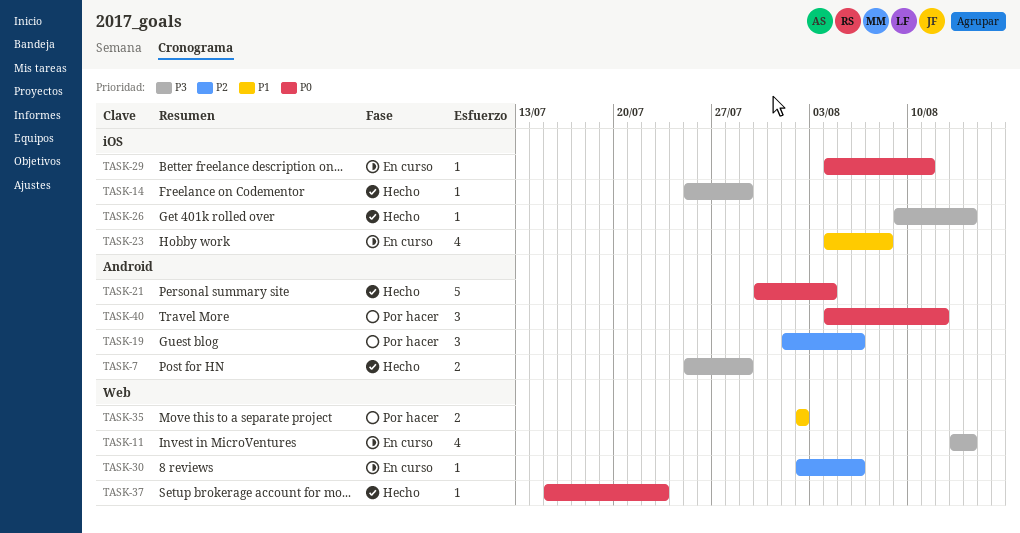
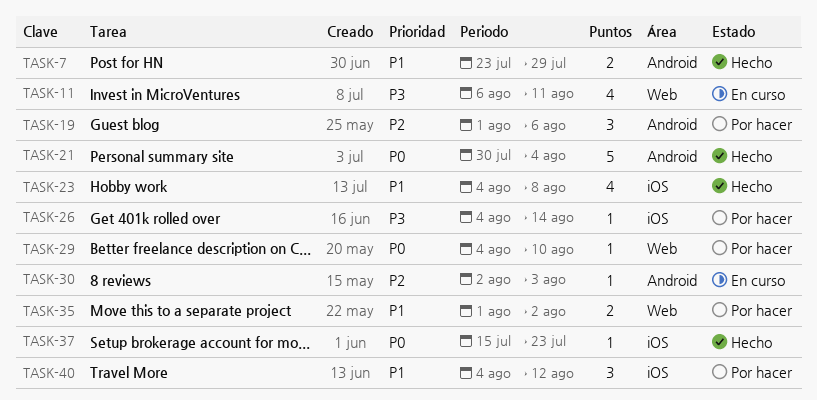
TASK-7, priority: P3 -> P1
TASK-7, start: Jul 25 -> Jul 23
TASK-11, start: Aug 13 -> Aug 6
TASK-11, due: Aug 14 -> Aug 11
TASK-14: present -> none
TASK-23, status: En curso -> Hecho
TASK-26, status: Hecho -> Por hacer
TASK-26, start: Aug 9 -> Aug 4
TASK-29, status: En curso -> Por hacer
TASK-29, label: iOS -> Web
TASK-29, due: Aug 11 -> Aug 10
TASK-30, label: Web -> Android
TASK-30, due: Aug 6 -> Aug 3
TASK-35, start: Aug 2 -> Aug 1
TASK-37, label: Web -> iOS
TASK-40, priority: P0 -> P1
TASK-40, label: Android -> iOS

